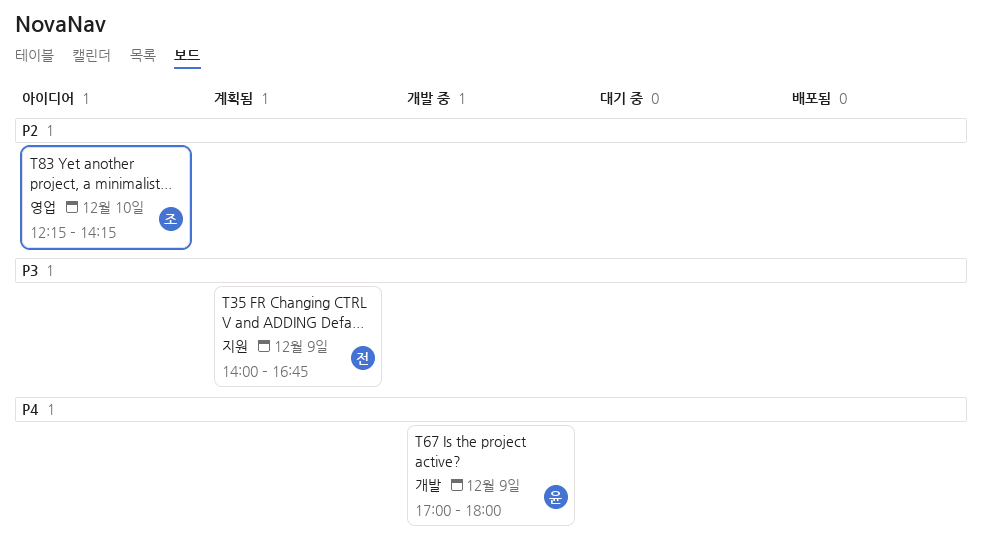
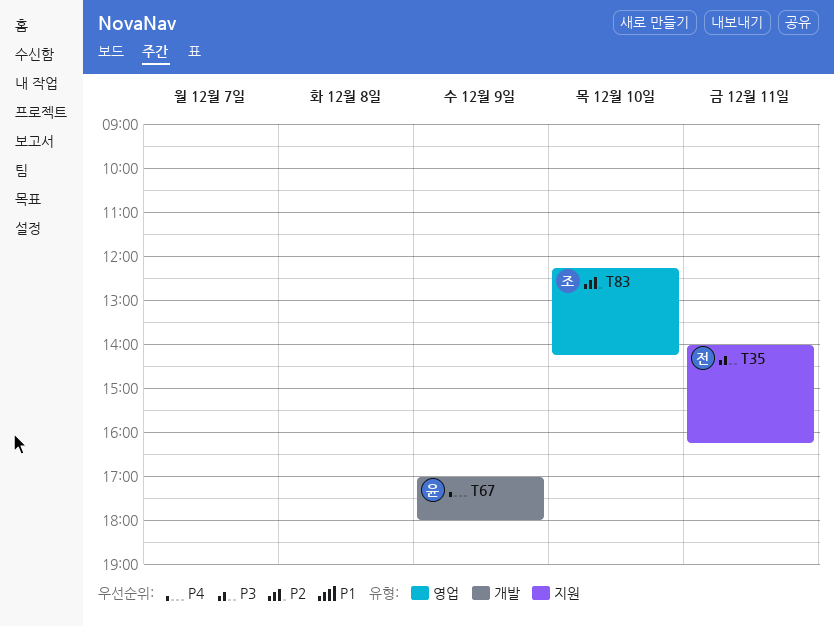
T35, day: Dec 9 -> Dec 11
T35, ends: 16:45 -> 16:15

